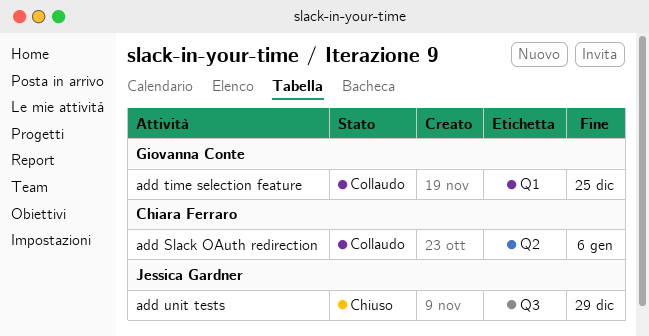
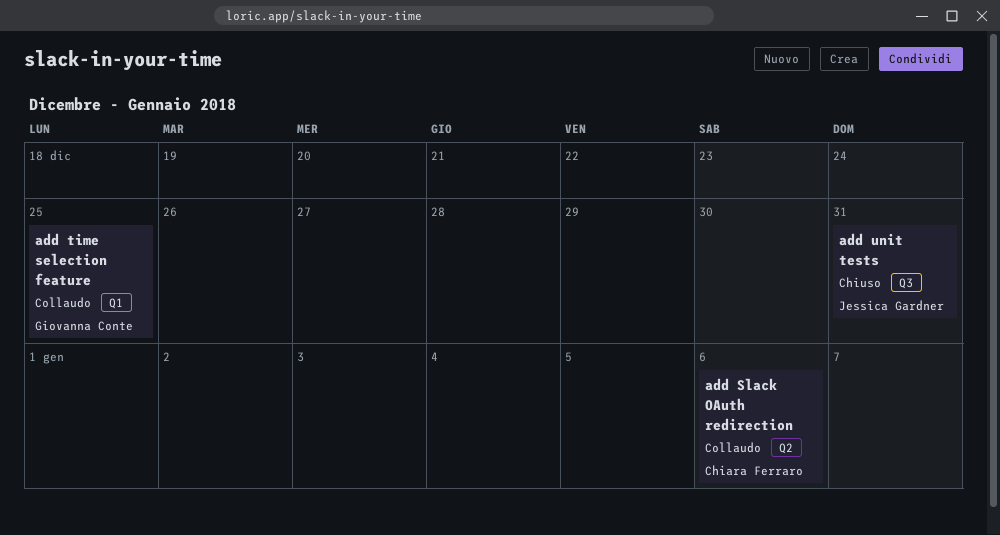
add unit tests, due: Dec 29 -> Dec 31

